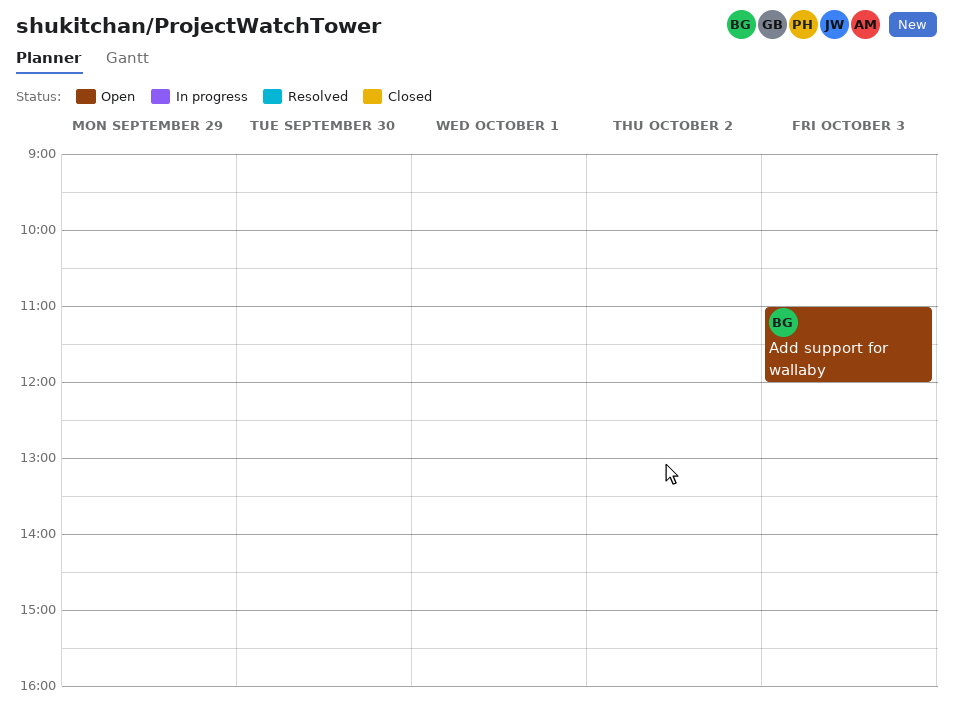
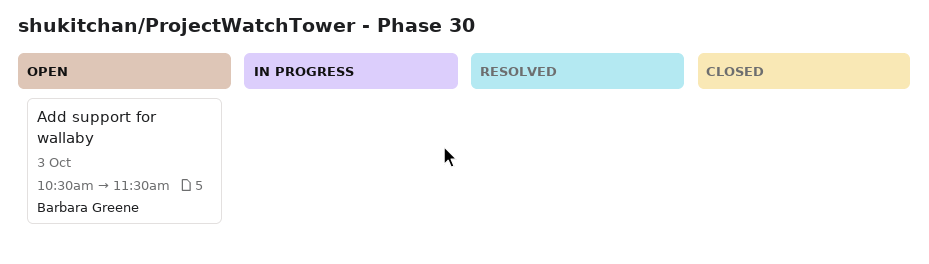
Add support for wallaby, begins: 11:00 -> 10:30
Add support for wallaby, ends: 12:00 -> 11:30

